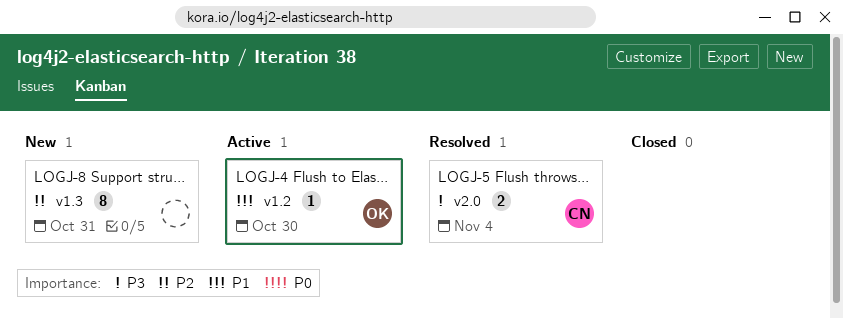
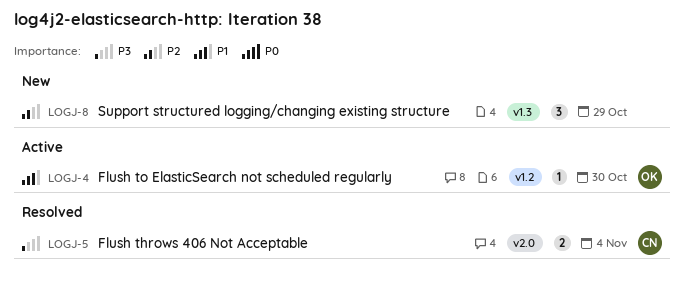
LOGJ-8, estimate: 8 -> 3
LOGJ-8, due: Oct 31 -> Oct 29

